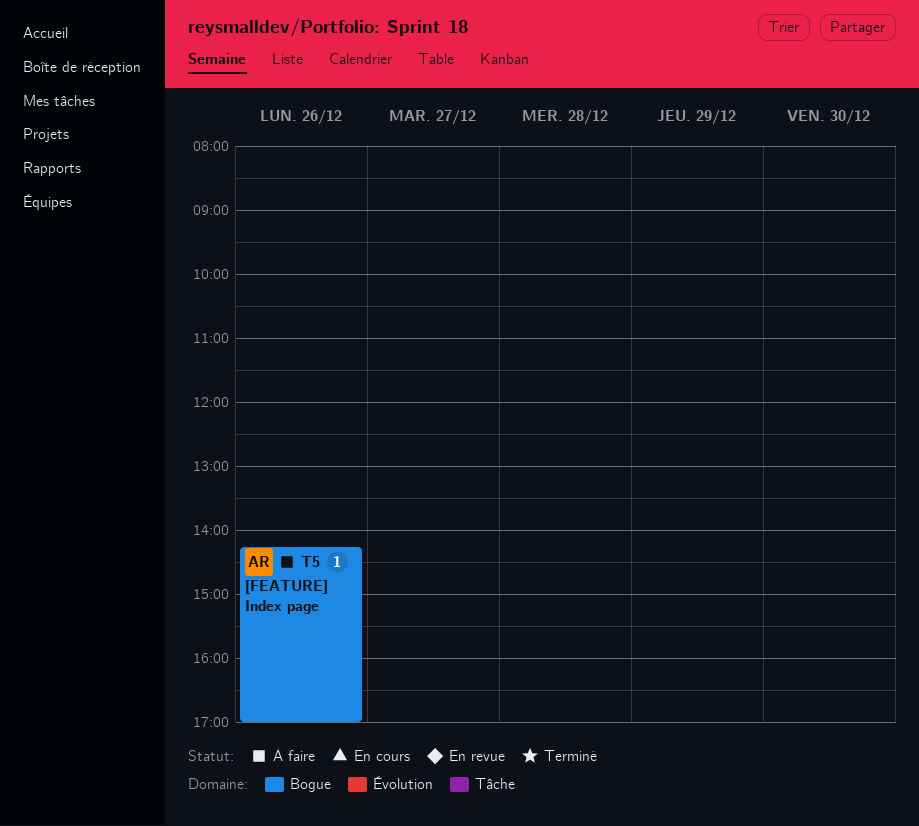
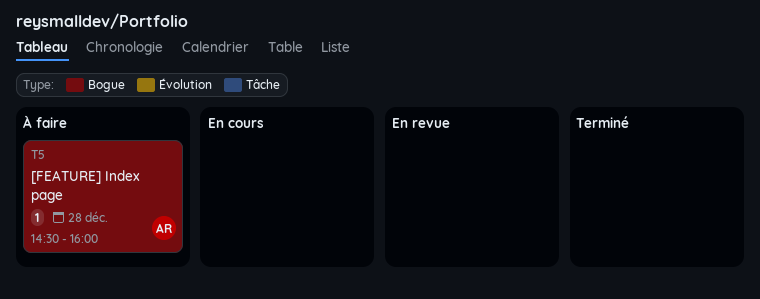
T5, day: Dec 26 -> Dec 28
T5, begins: 14:15 -> 14:30
T5, ends: 17:00 -> 16:00

